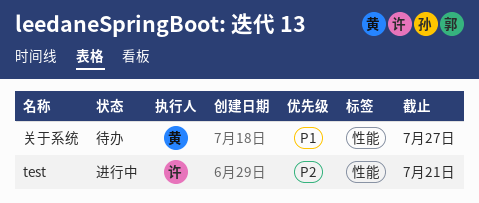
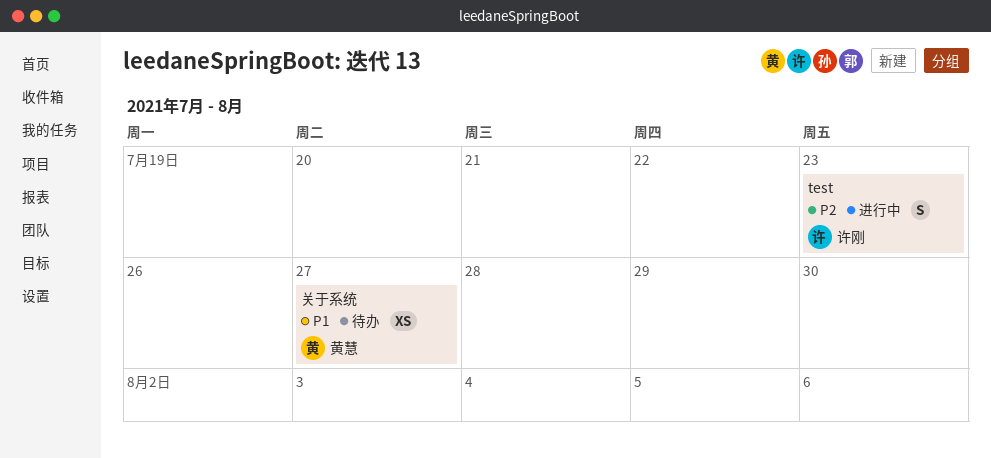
test, due: Jul 21 -> Jul 23

